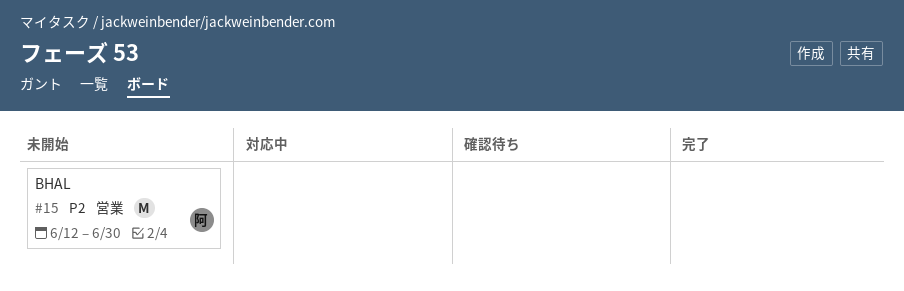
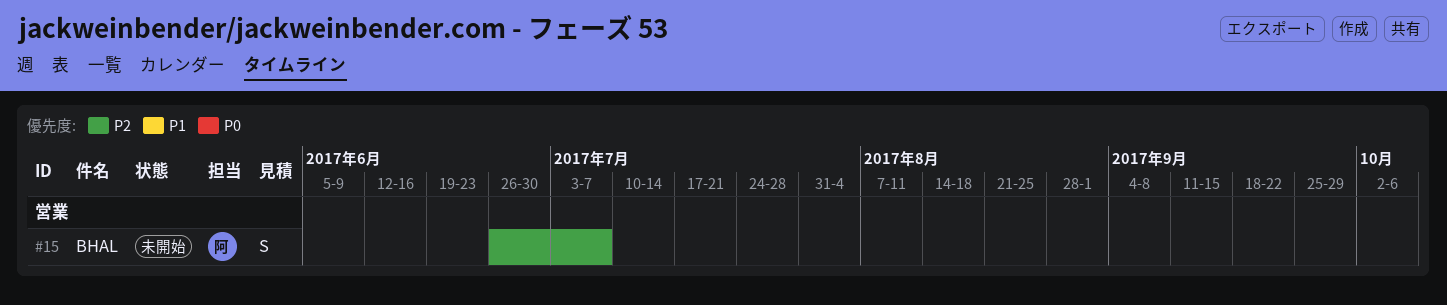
#15, estimate: M -> S
#15, start: Jun 12 -> Jun 26
#15, due: Jun 30 -> Jul 7

